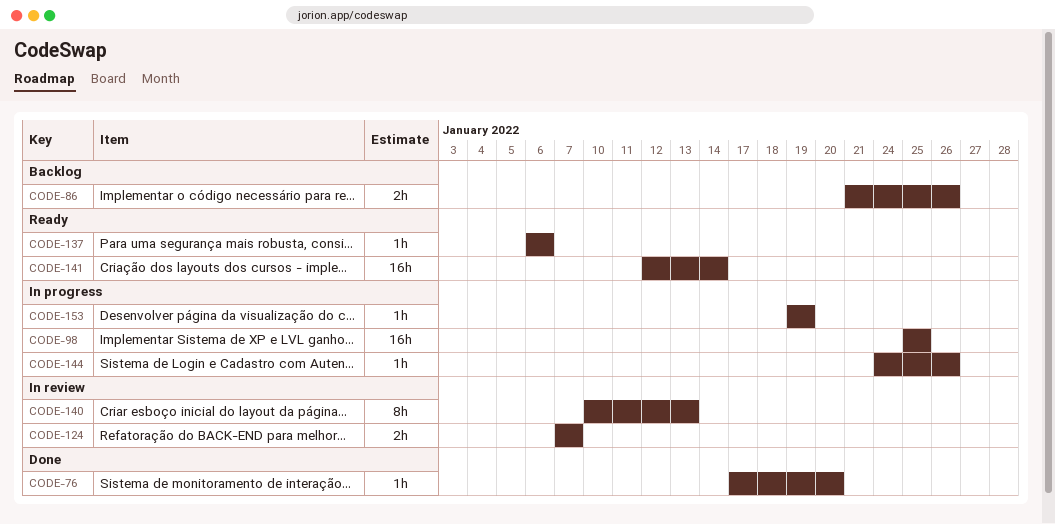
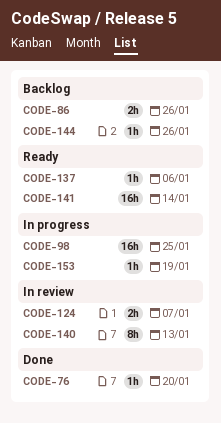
CODE-144, status: In progress -> Backlog

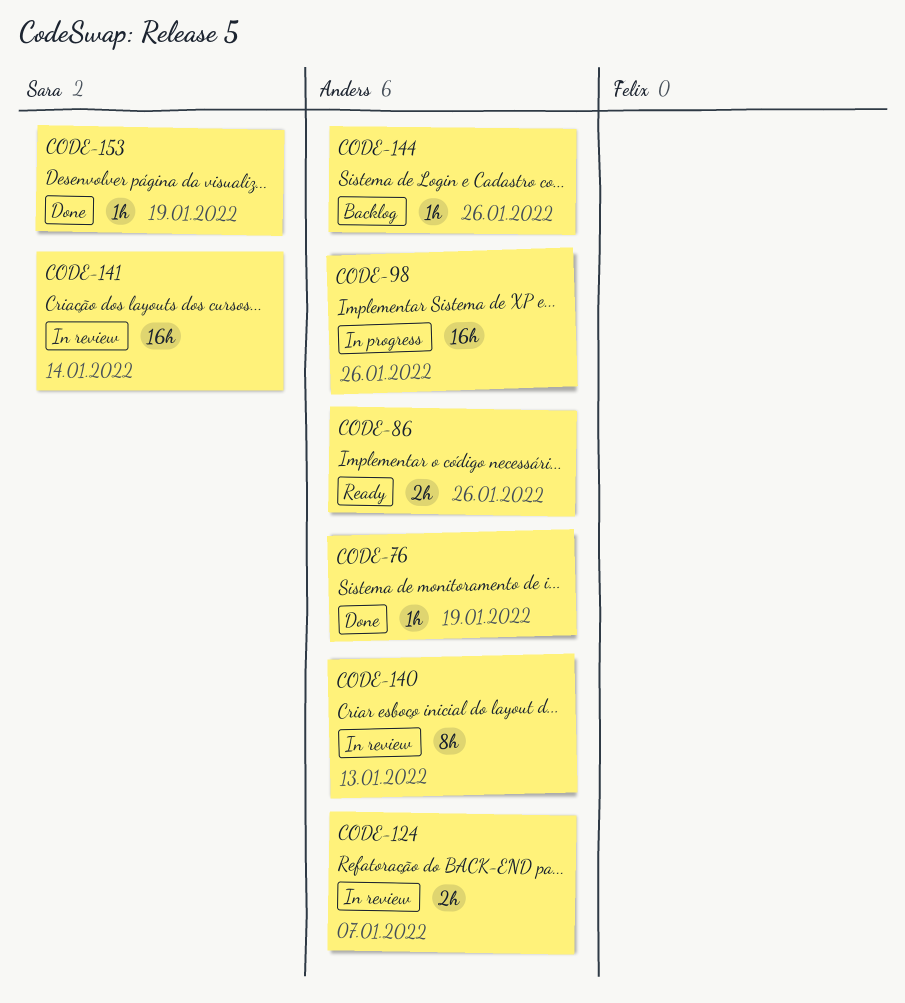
CODE-76, due: Jan 20 -> Jan 19
CODE-86, status: Backlog -> Ready
CODE-98, due: Jan 25 -> Jan 26
CODE-137: present -> none
CODE-141, status: Ready -> In review
CODE-153, status: In progress -> Done

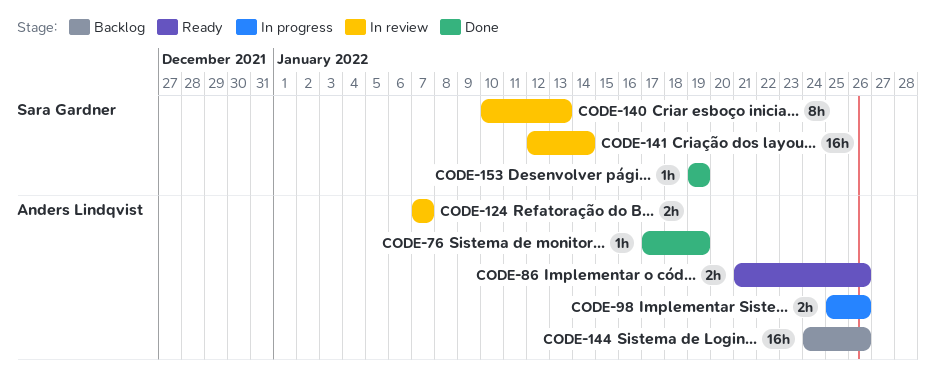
CODE-98, estimate: 16h -> 2h
CODE-140, owner: Anders Lindqvist -> Sara Gardner
CODE-144, estimate: 1h -> 16h

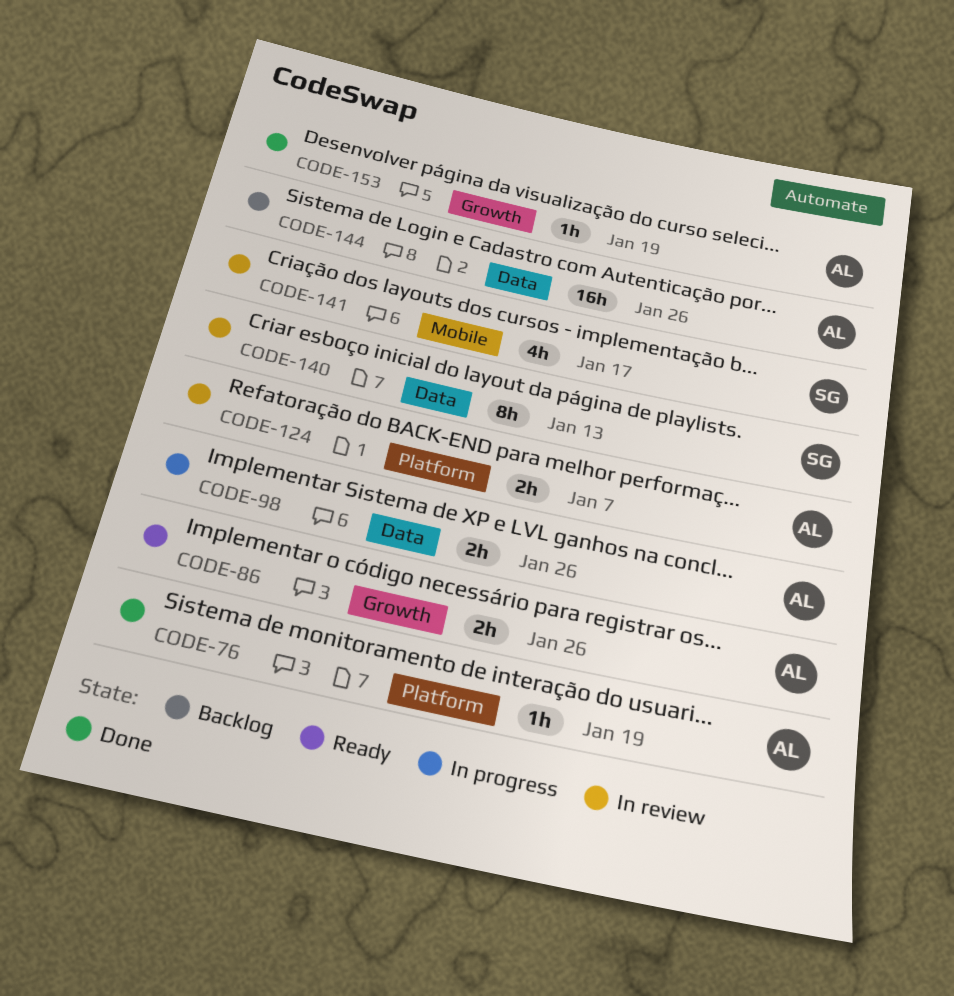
CODE-141, estimate: 16h -> 4h
CODE-141, due: Jan 14 -> Jan 17
CODE-153, owner: Sara Gardner -> Anders Lindqvist

